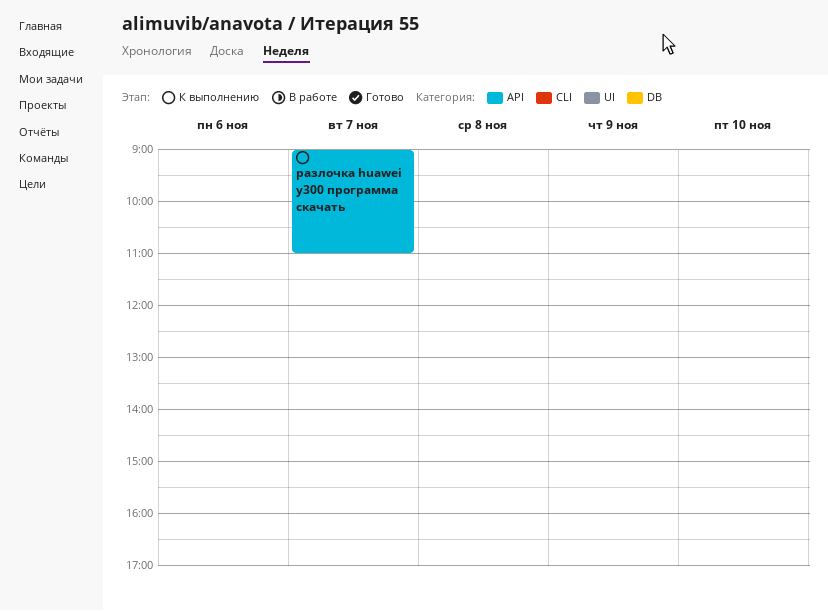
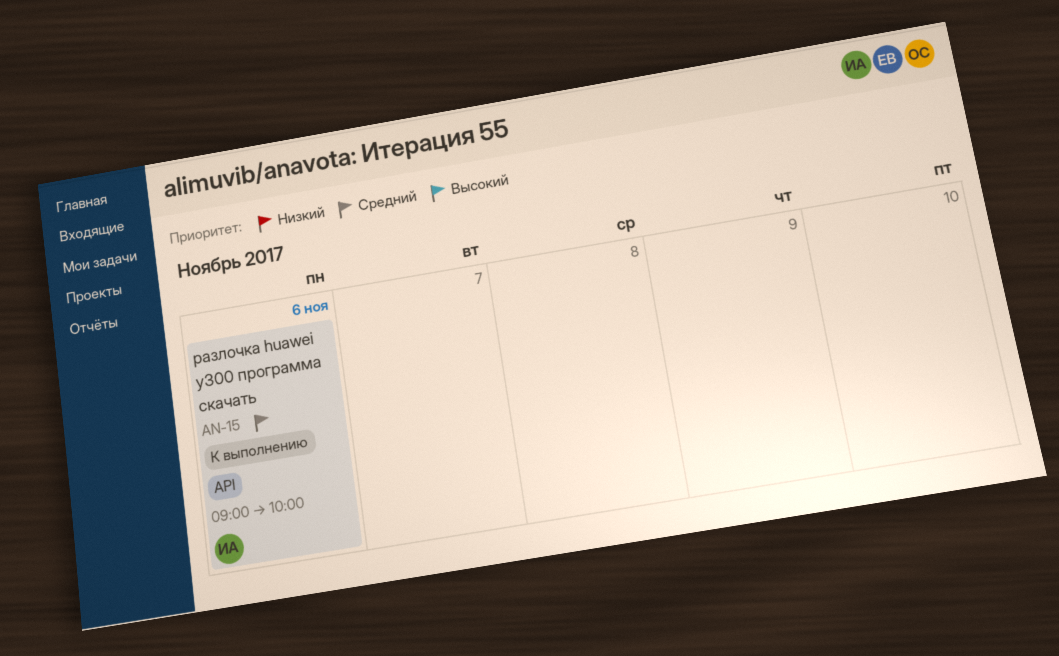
разлочка huawei y300 программа скачать, day: Nov 7 -> Nov 6
разлочка huawei y300 программа скачать, ends: 11:00 -> 10:00

